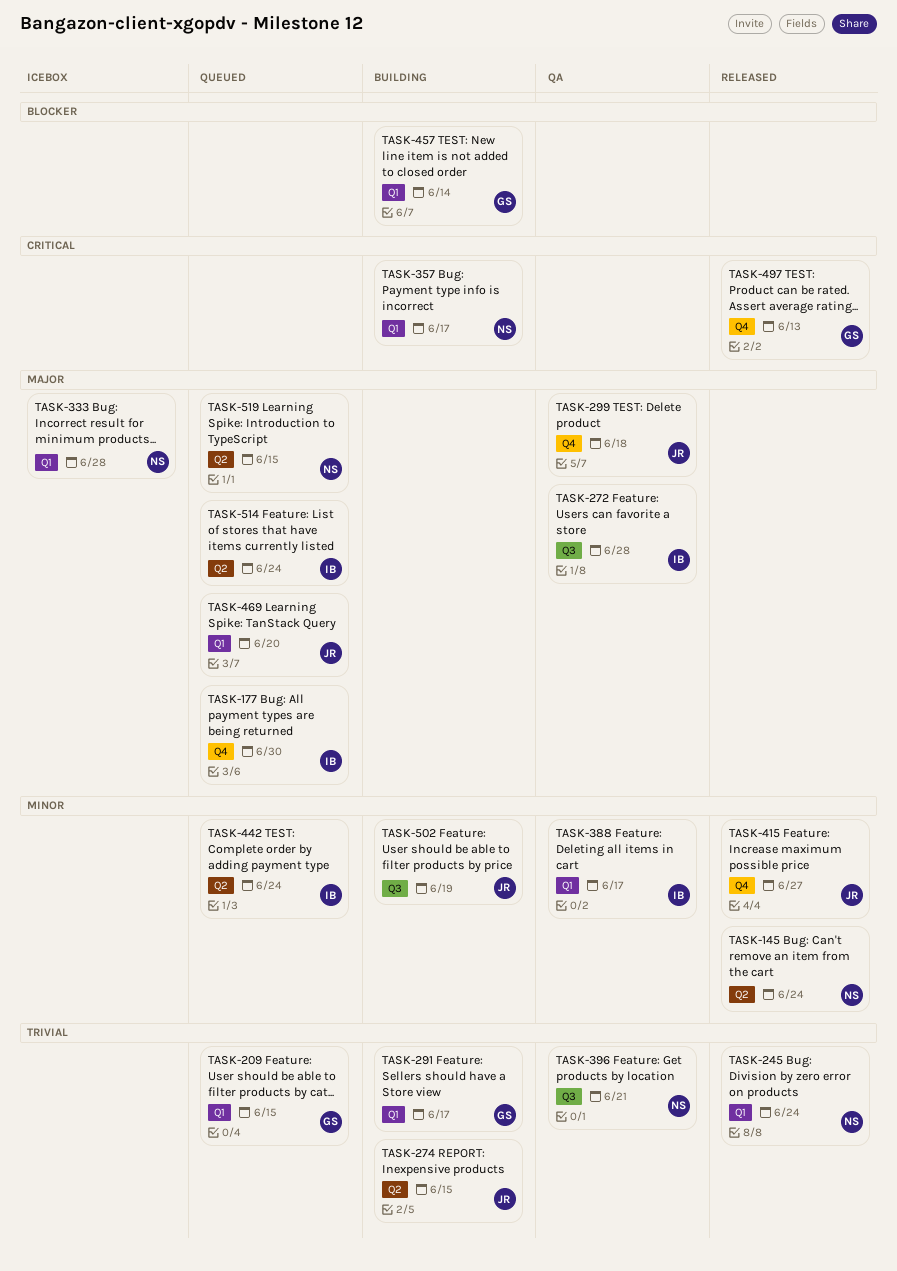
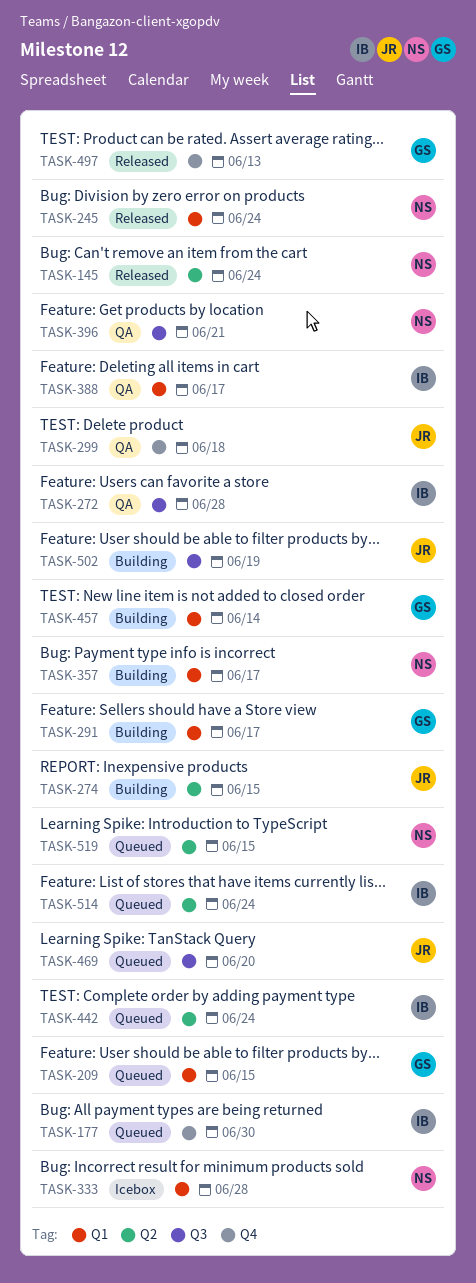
TASK-415: present -> none
TASK-469, label: Q1 -> Q3

